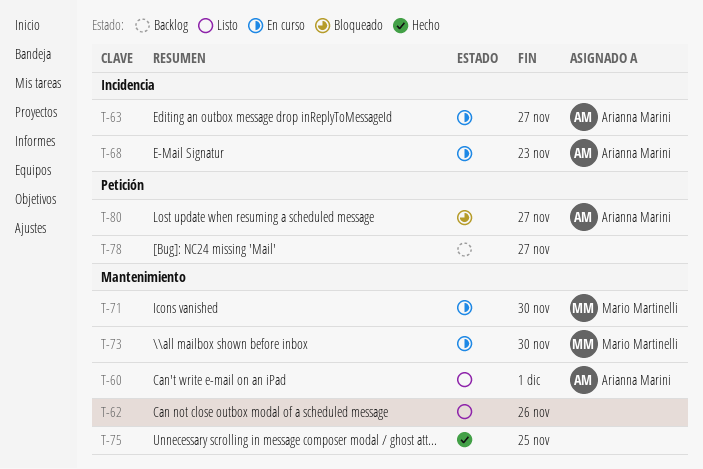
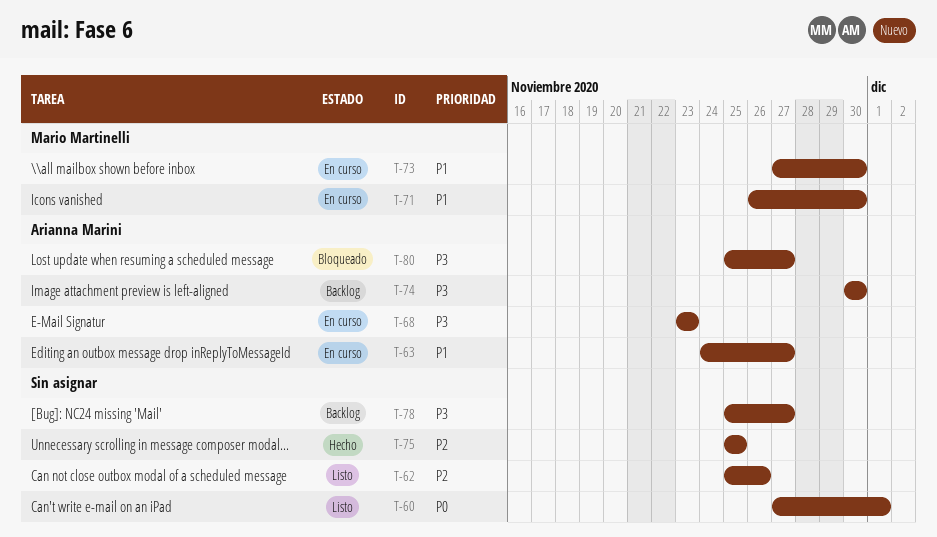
T-60, owner: Arianna Marini -> none
T-74: none -> present

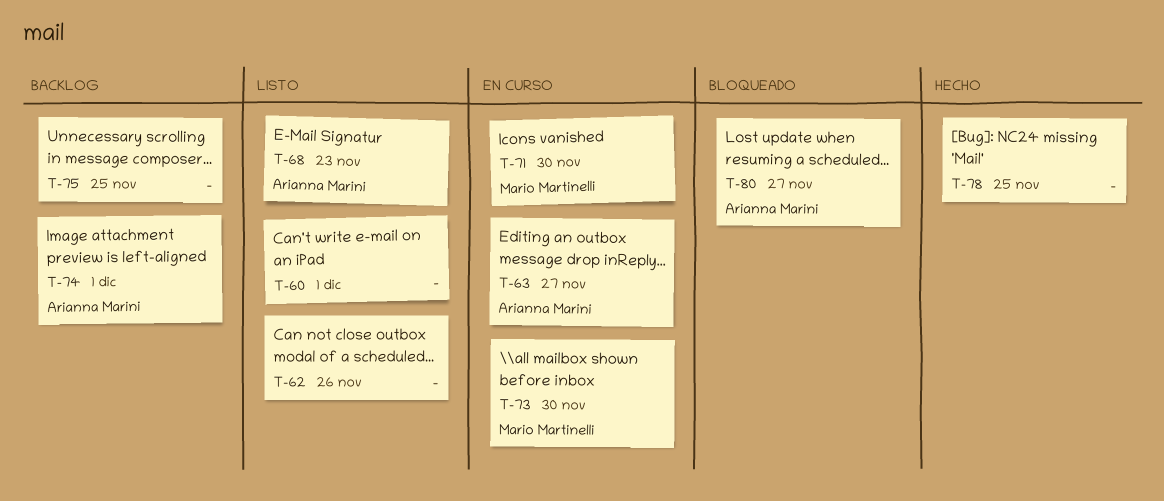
T-68, status: En curso -> Listo
T-74, due: Nov 30 -> Dec 1
T-75, status: Hecho -> Backlog
T-78, status: Backlog -> Hecho
T-78, due: Nov 27 -> Nov 25

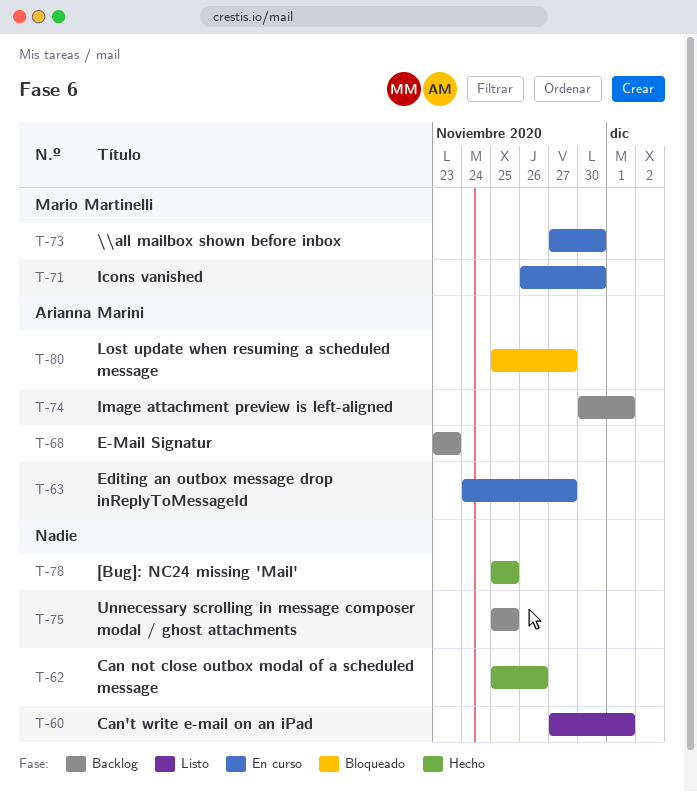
T-62, status: Listo -> Hecho
T-68, status: Listo -> Backlog

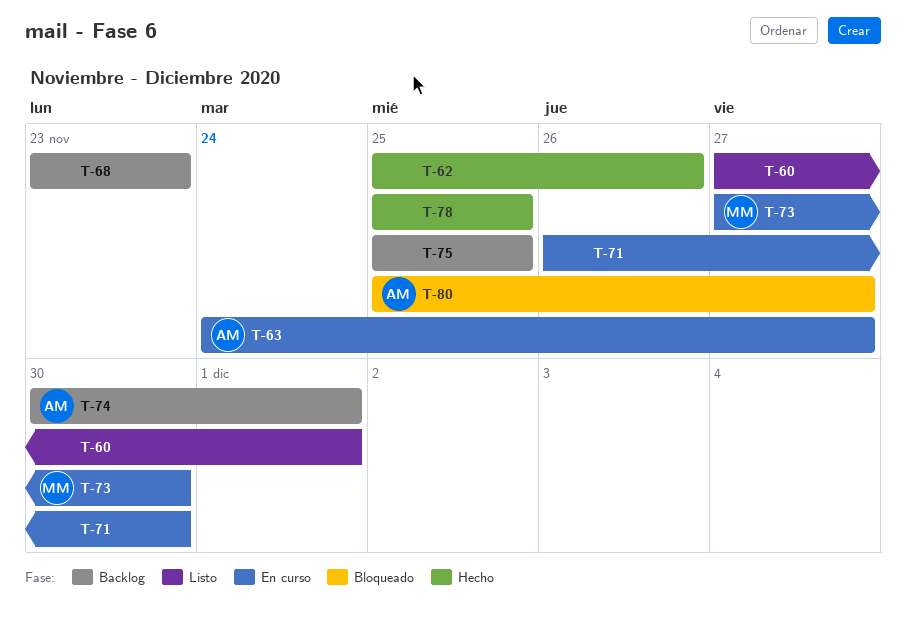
T-68, owner: Arianna Marini -> none
T-71, owner: Mario Martinelli -> none

